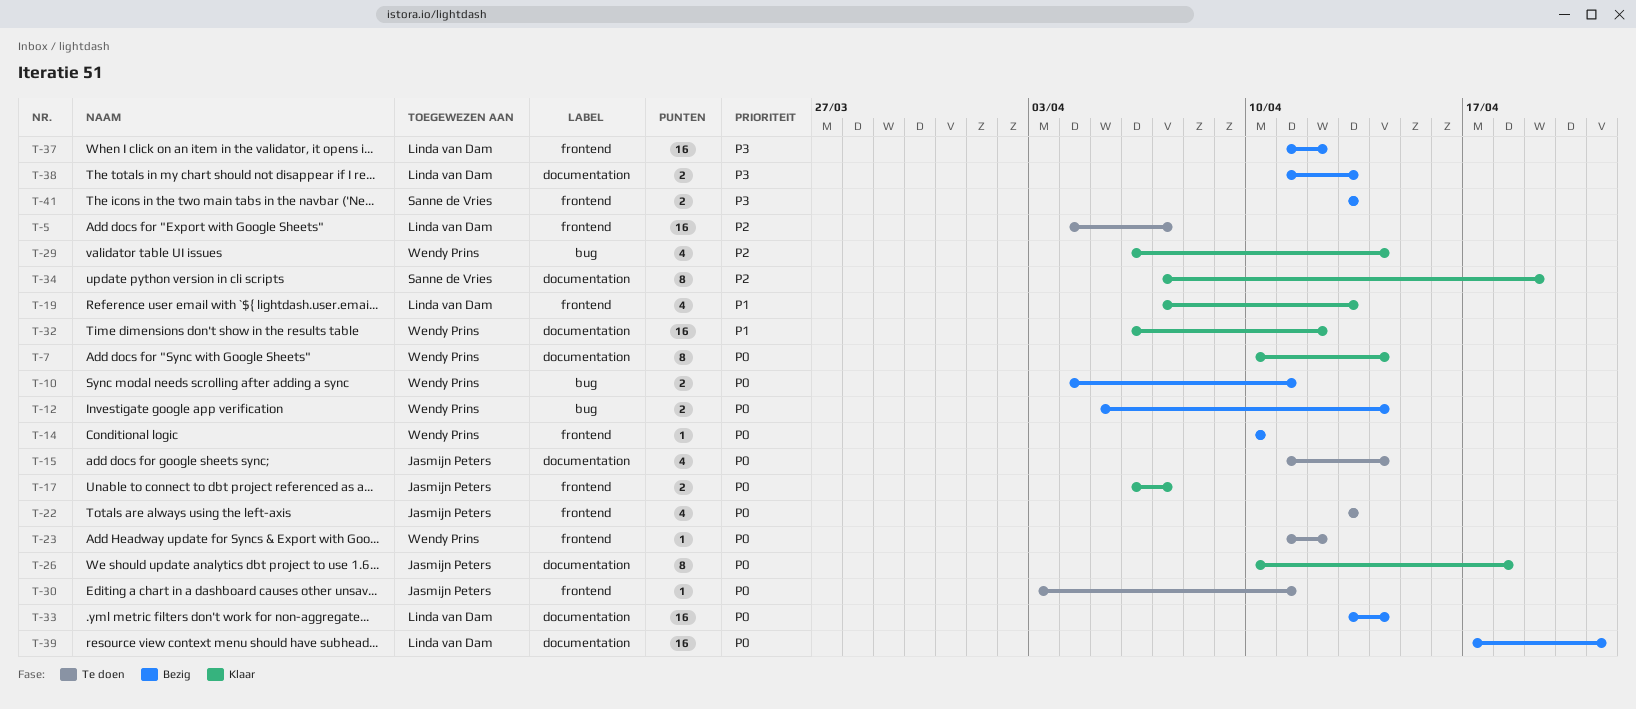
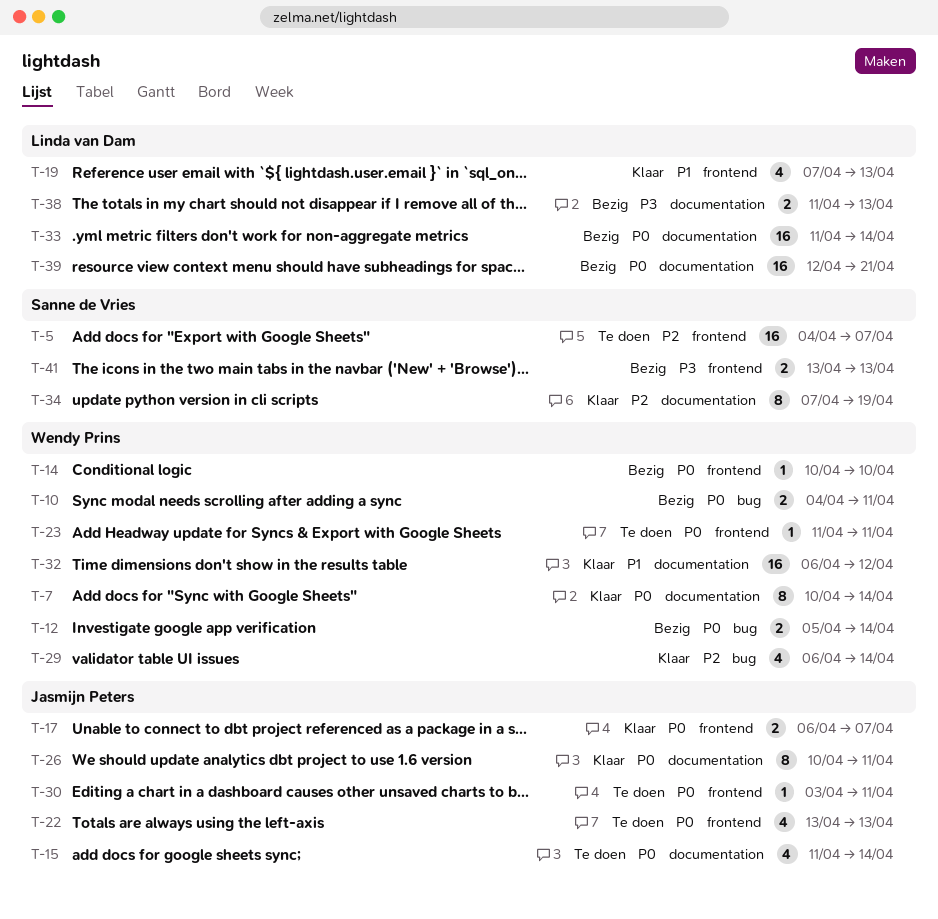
T-5, owner: Linda van Dam -> Sanne de Vries
T-23, due: Apr 12 -> Apr 11
T-26, due: Apr 18 -> Apr 11
T-33, start: Apr 13 -> Apr 11
T-37: present -> none
T-39, start: Apr 17 -> Apr 12

